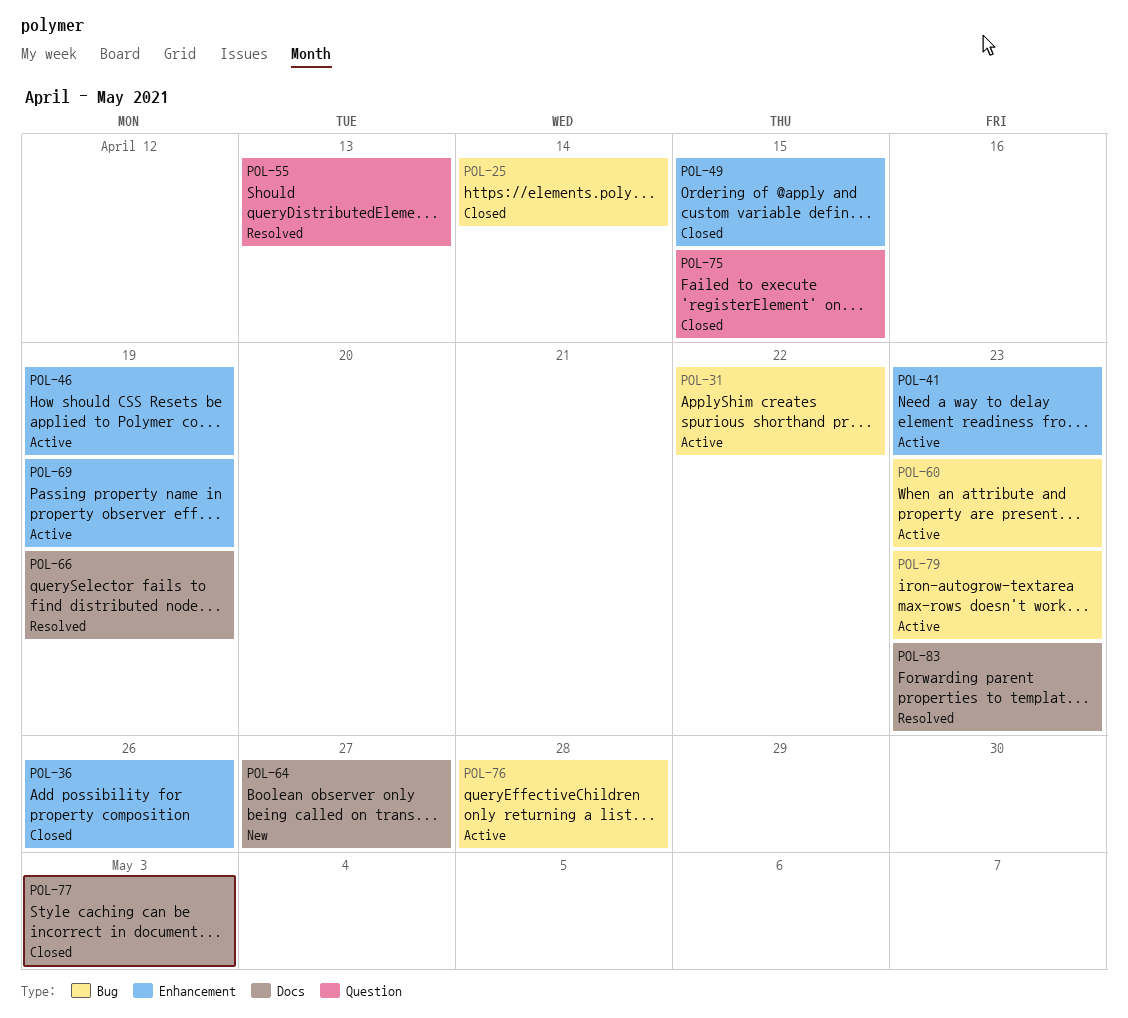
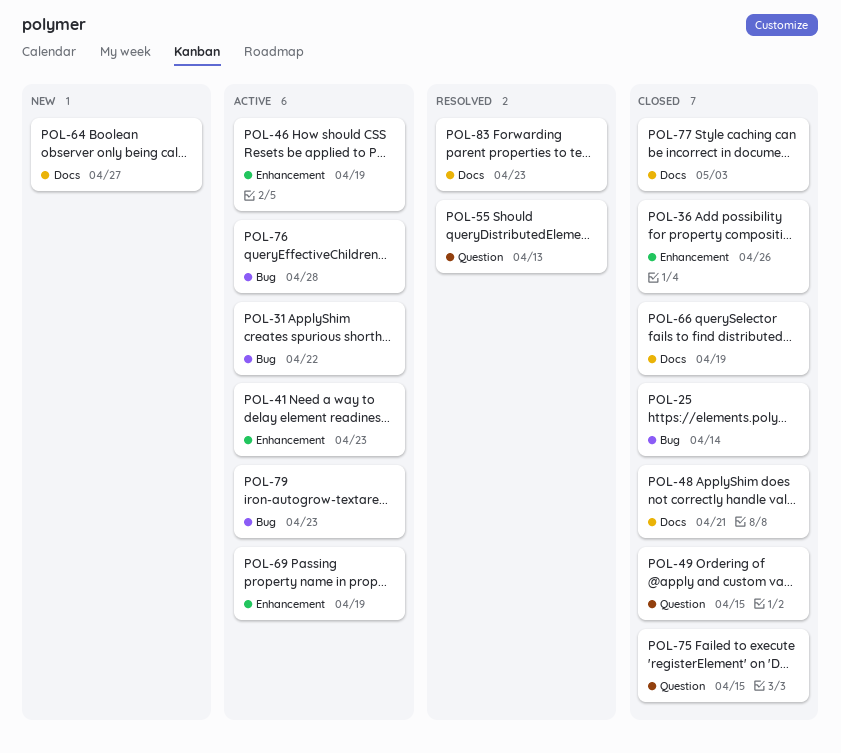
POL-48: none -> present
POL-49, label: Enhancement -> Question
POL-60: present -> none
POL-66, status: Resolved -> Closed

